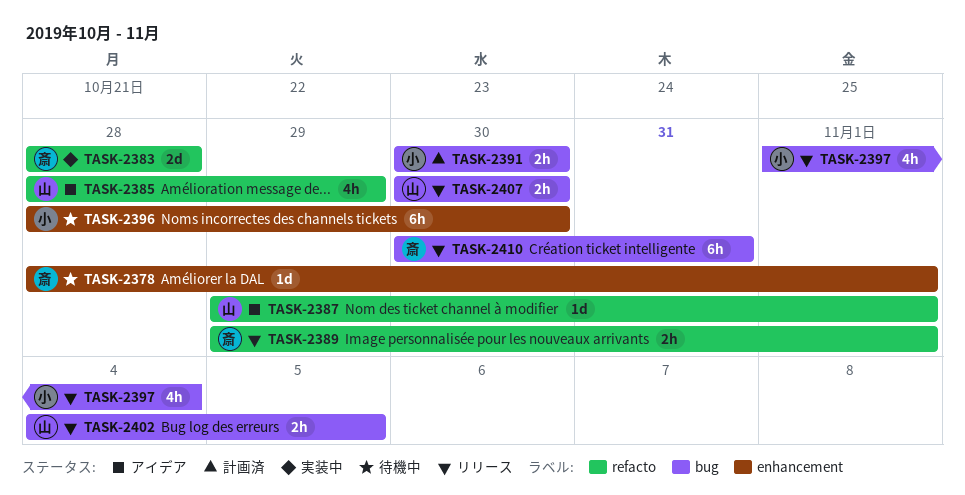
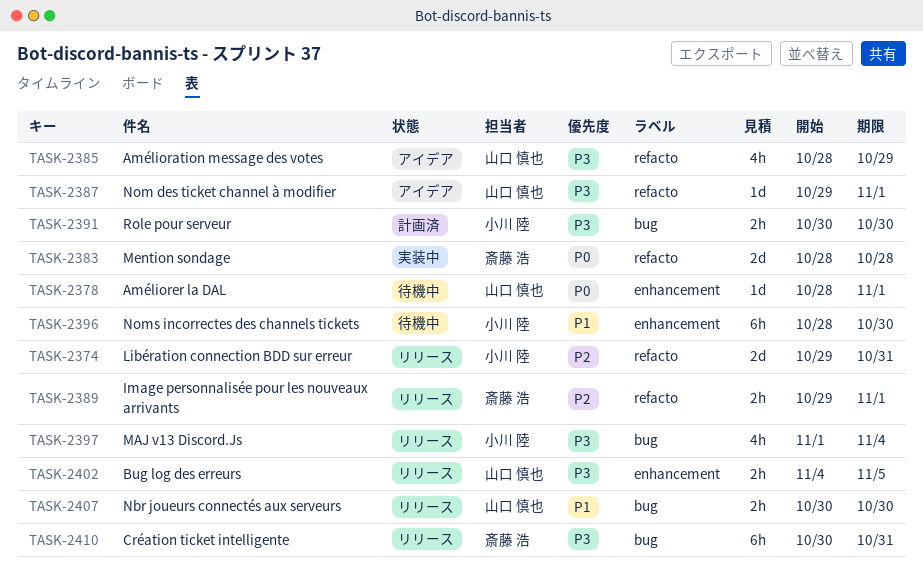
TASK-2374: none -> present
TASK-2378, owner: 斎藤 浩 -> 山口 慎也
TASK-2402, label: bug -> enhancement

